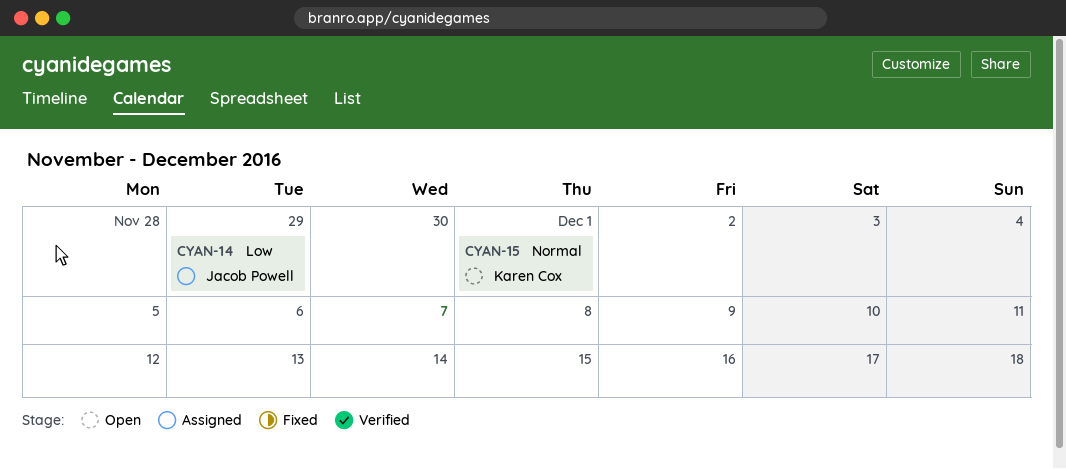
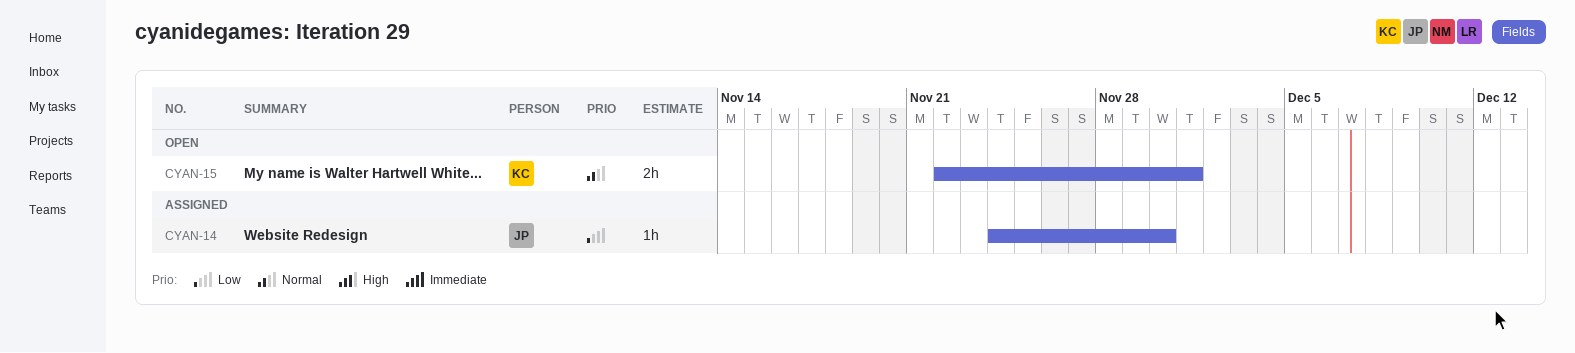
CYAN-14, due: Nov 29 -> Nov 30

